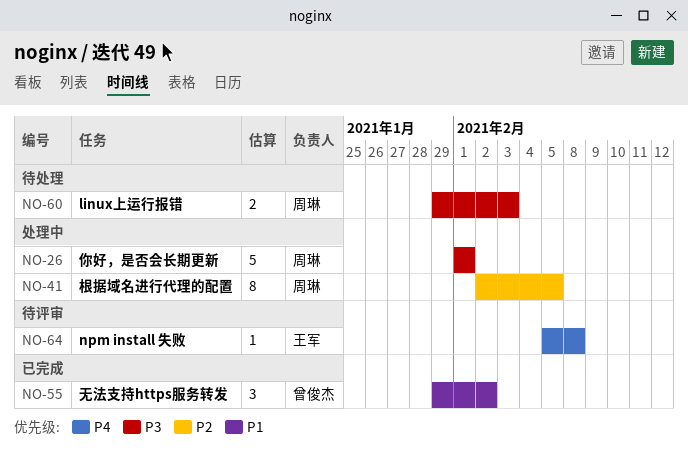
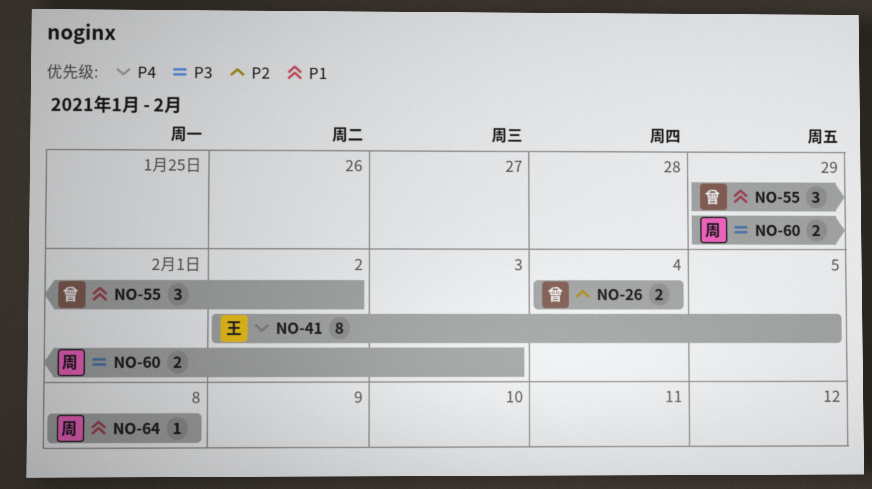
NO-26, owner: 周琳 -> 曾俊杰
NO-26, priority: P3 -> P2
NO-26, estimate: 5 -> 2
NO-26, start: Feb 1 -> Feb 4
NO-26, due: Feb 1 -> Feb 4
NO-41, owner: 周琳 -> 王军
NO-41, priority: P2 -> P4
NO-64, owner: 王军 -> 周琳
NO-64, priority: P4 -> P1
NO-64, start: Feb 5 -> Feb 8

